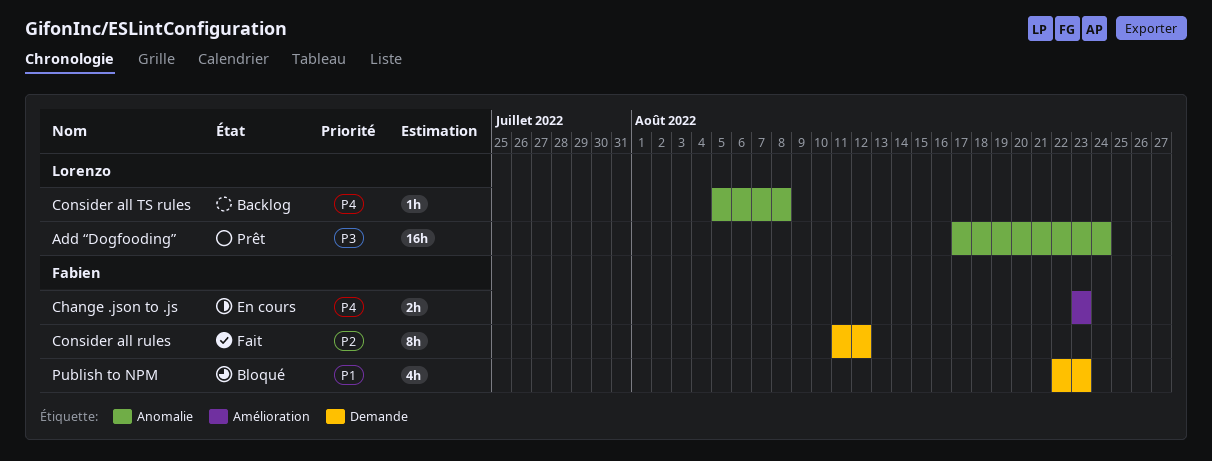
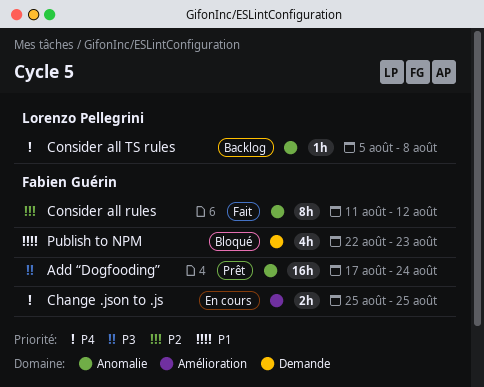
Add “Dogfooding”, owner: Lorenzo Pellegrini -> Fabien Guérin
Change .json to .js, start: Aug 23 -> Aug 25
Change .json to .js, due: Aug 23 -> Aug 25
Consider all rules, label: Demande -> Anomalie

